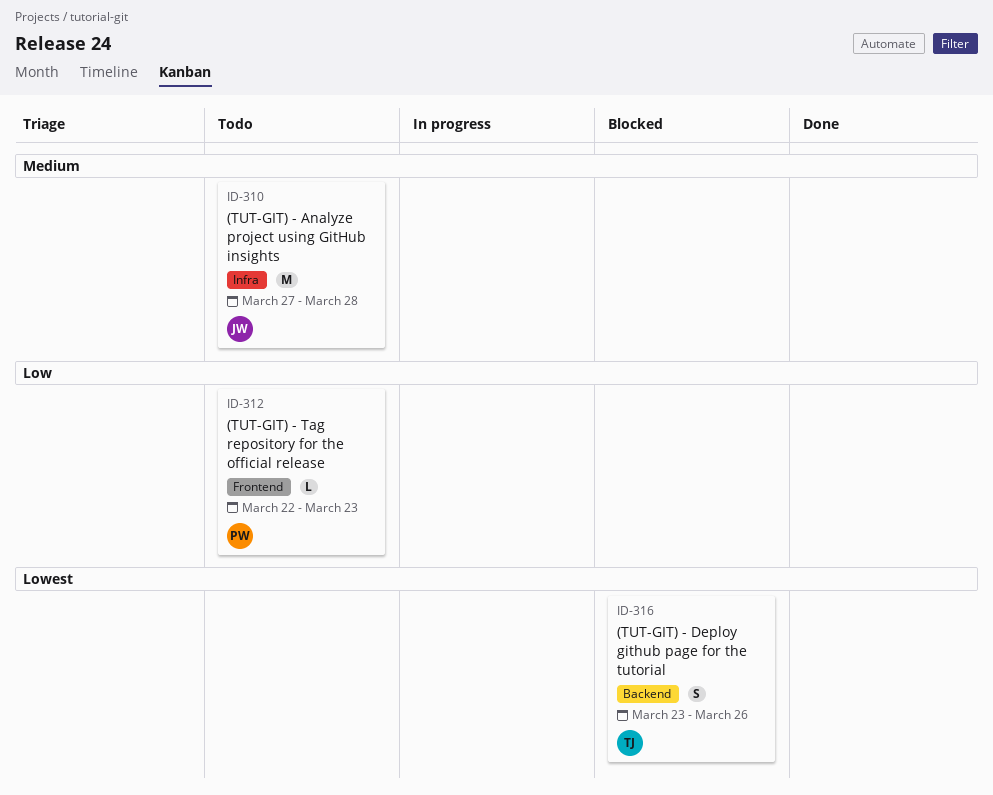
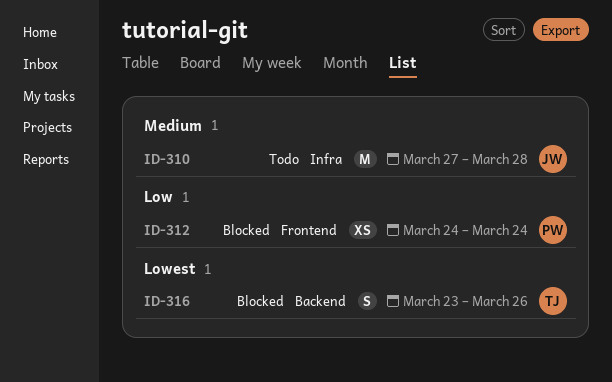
ID-312, status: Todo -> Blocked
ID-312, estimate: L -> XS
ID-312, start: Mar 22 -> Mar 24
ID-312, due: Mar 23 -> Mar 24

